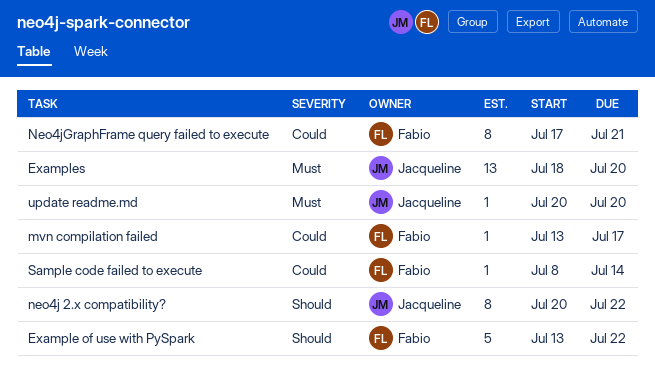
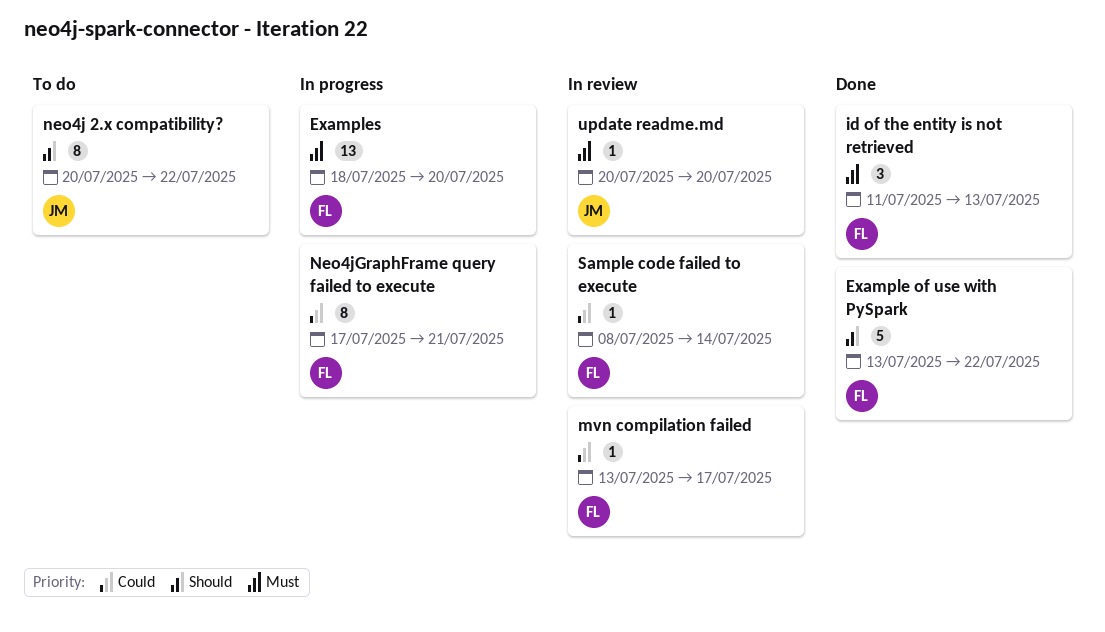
Examples, owner: Jacqueline -> Fabio
id of the entity is not retrieved: none -> present

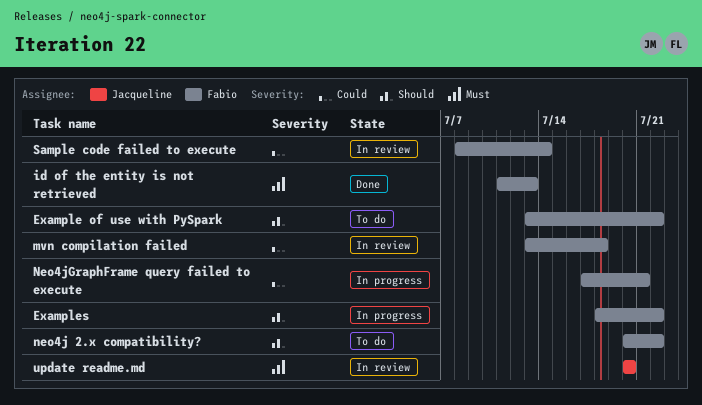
Example of use with PySpark, status: Done -> To do
Examples, priority: Must -> Should
Examples, due: Jul 20 -> Jul 22
mvn compilation failed, due: Jul 17 -> Jul 18
neo4j 2.x compatibility?, owner: Jacqueline -> Fabio

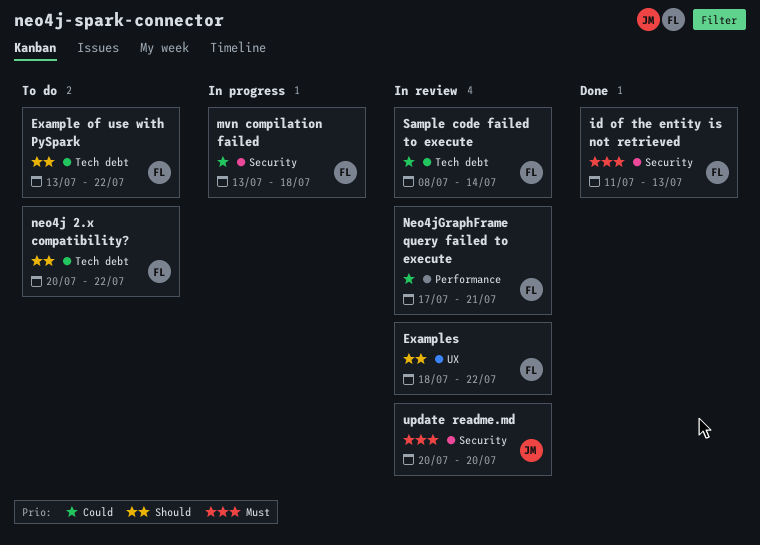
Examples, status: In progress -> In review
mvn compilation failed, status: In review -> In progress
Neo4jGraphFrame query failed to execute, status: In progress -> In review

